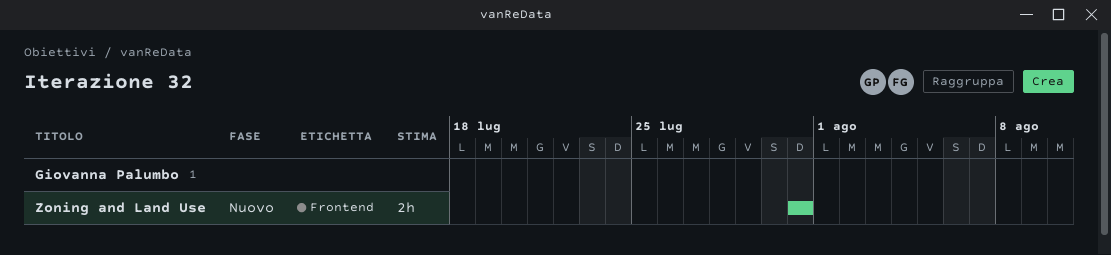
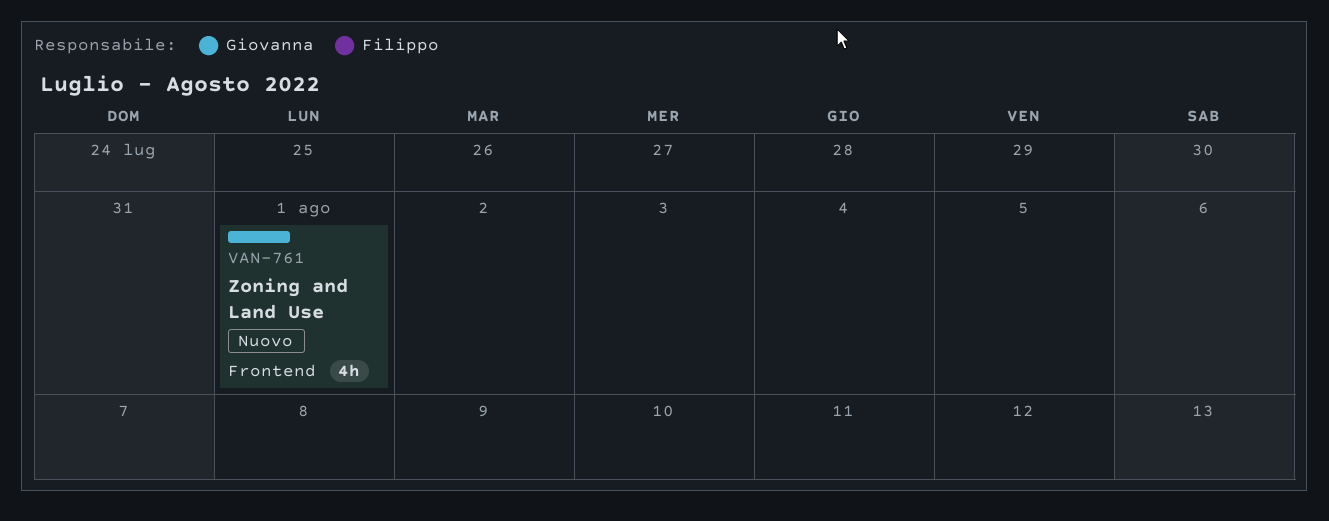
Zoning and Land Use, estimate: 2h -> 4h
Zoning and Land Use, due: Jul 31 -> Aug 1

